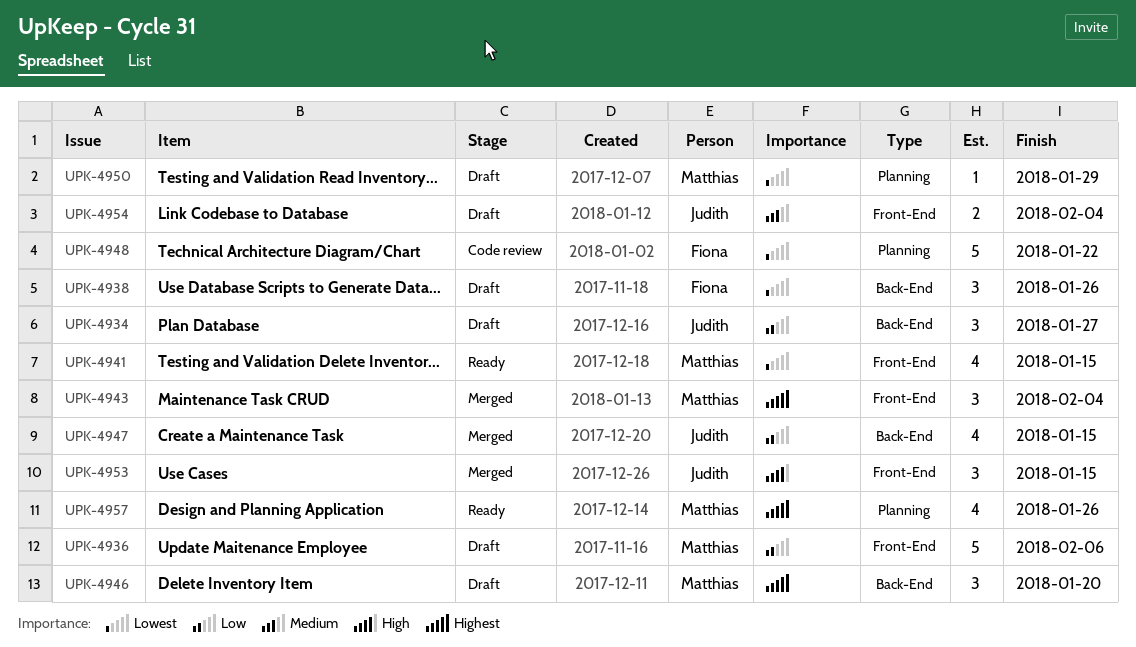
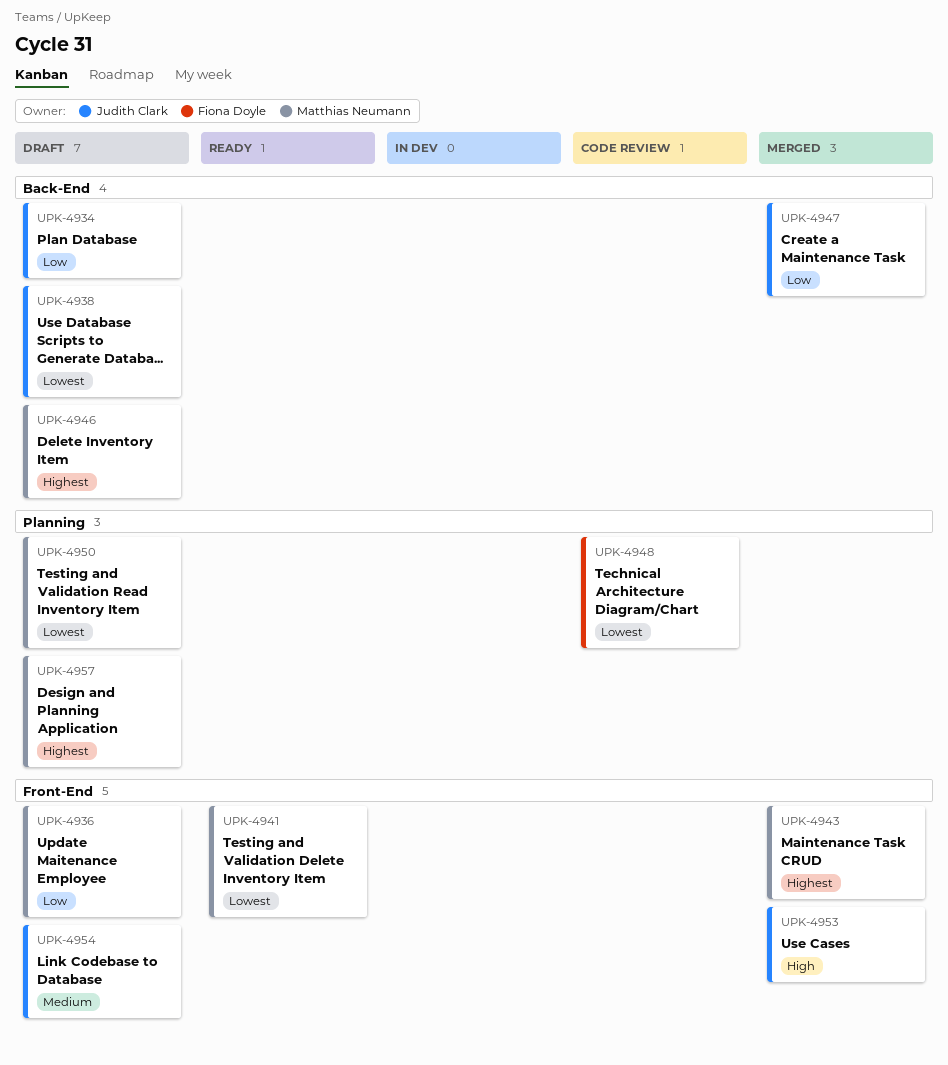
UPK-4938, owner: Fiona Doyle -> Judith Clark
UPK-4957, status: Ready -> Draft

